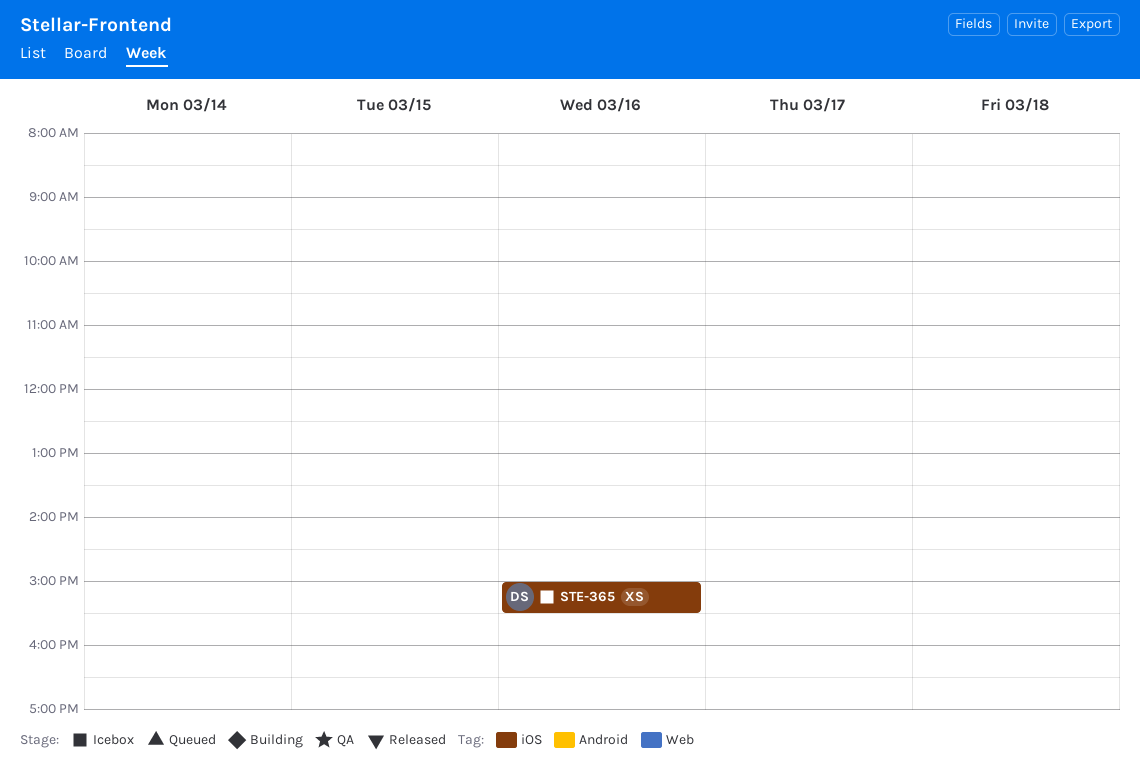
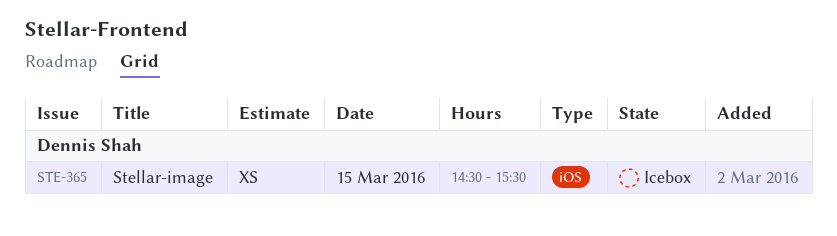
STE-365, day: Mar 16 -> Mar 15
STE-365, begins: 15:00 -> 14:30

